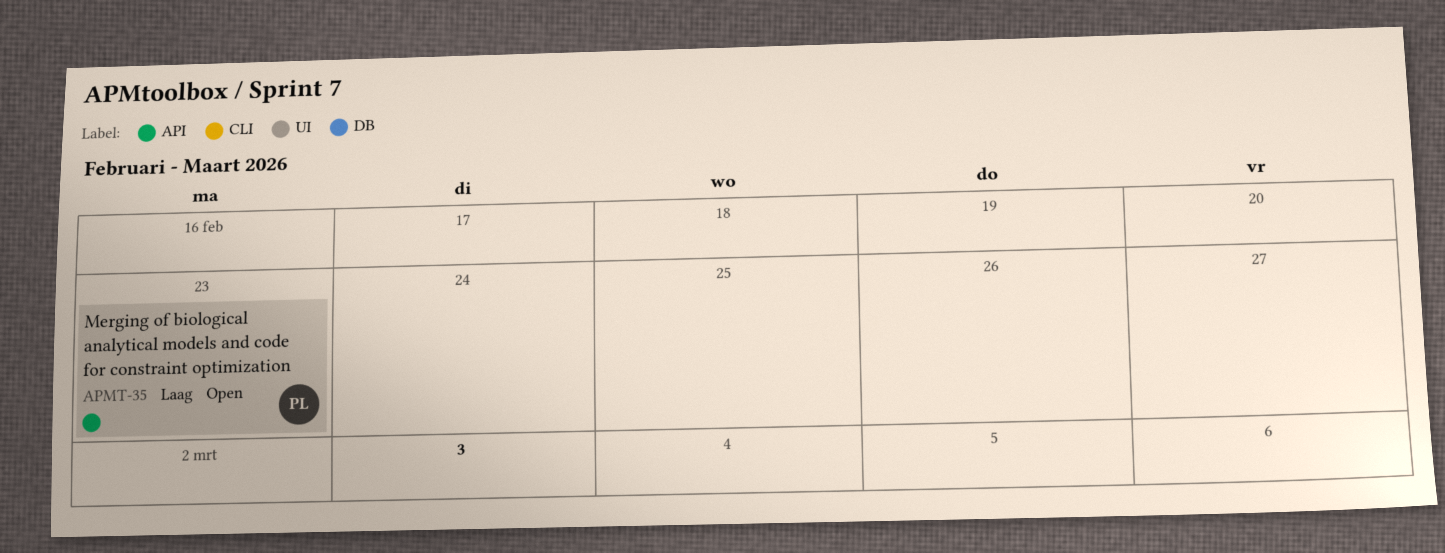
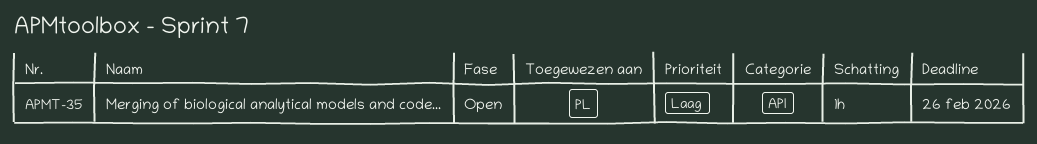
APMT-35, due: Feb 23 -> Feb 26

